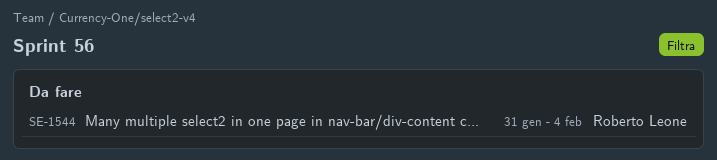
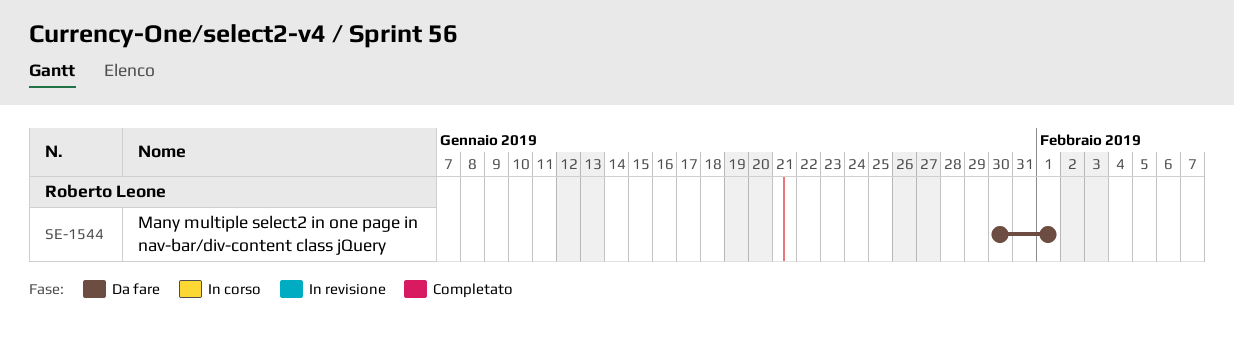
SE-1544, start: Jan 31 -> Jan 30
SE-1544, due: Feb 4 -> Feb 1

